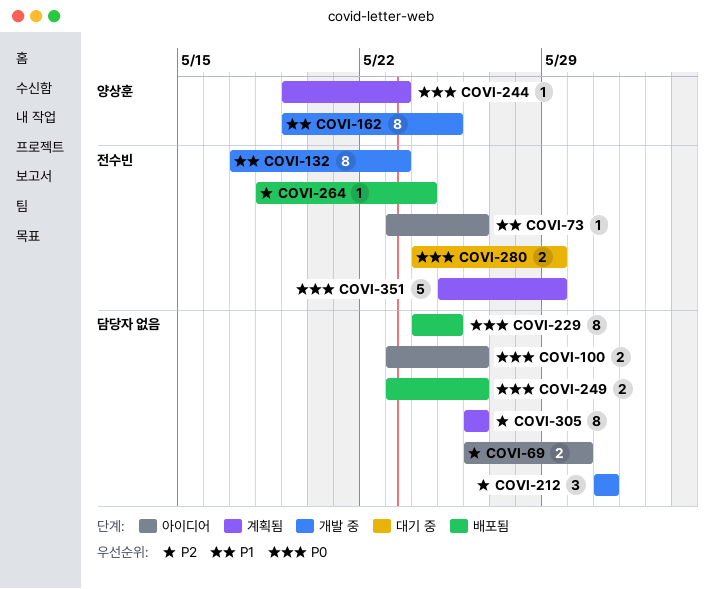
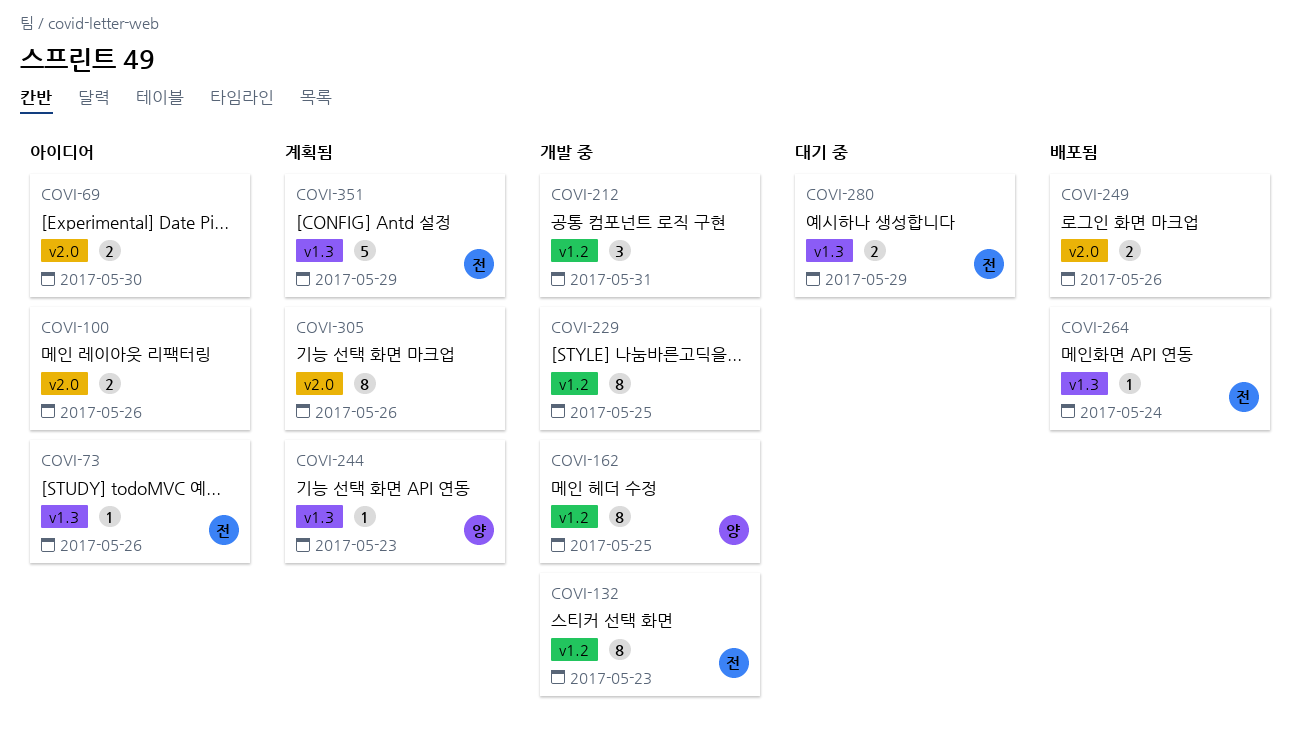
COVI-229, status: 배포됨 -> 개발 중

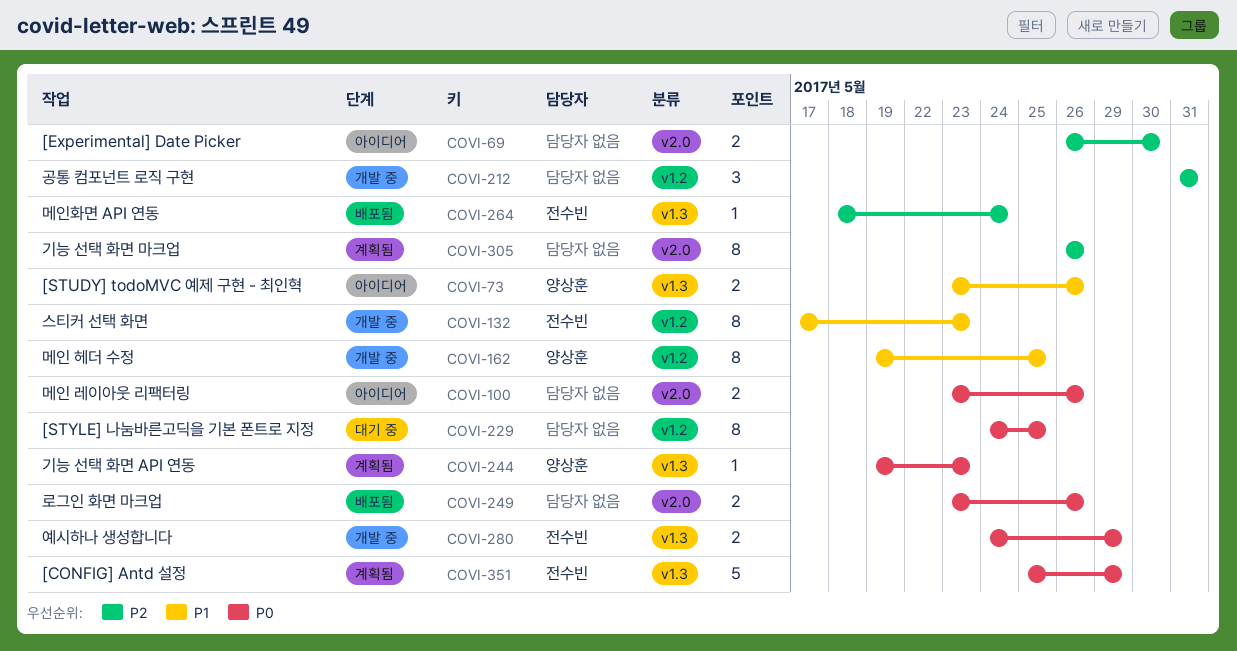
COVI-73, owner: 전수빈 -> 양상훈
COVI-73, estimate: 1 -> 2
COVI-229, status: 개발 중 -> 대기 중
COVI-280, status: 대기 중 -> 개발 중

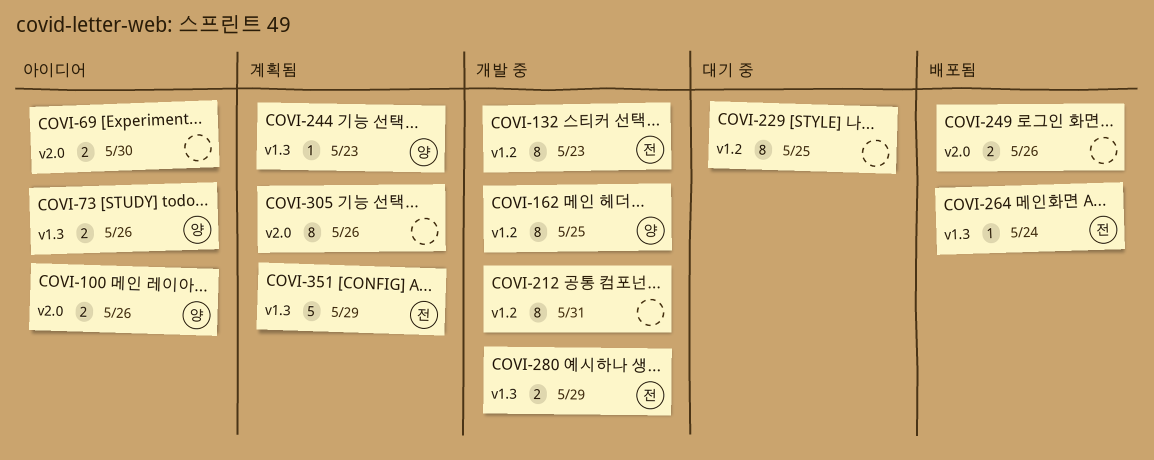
COVI-100, owner: none -> 양상훈
COVI-212, estimate: 3 -> 8

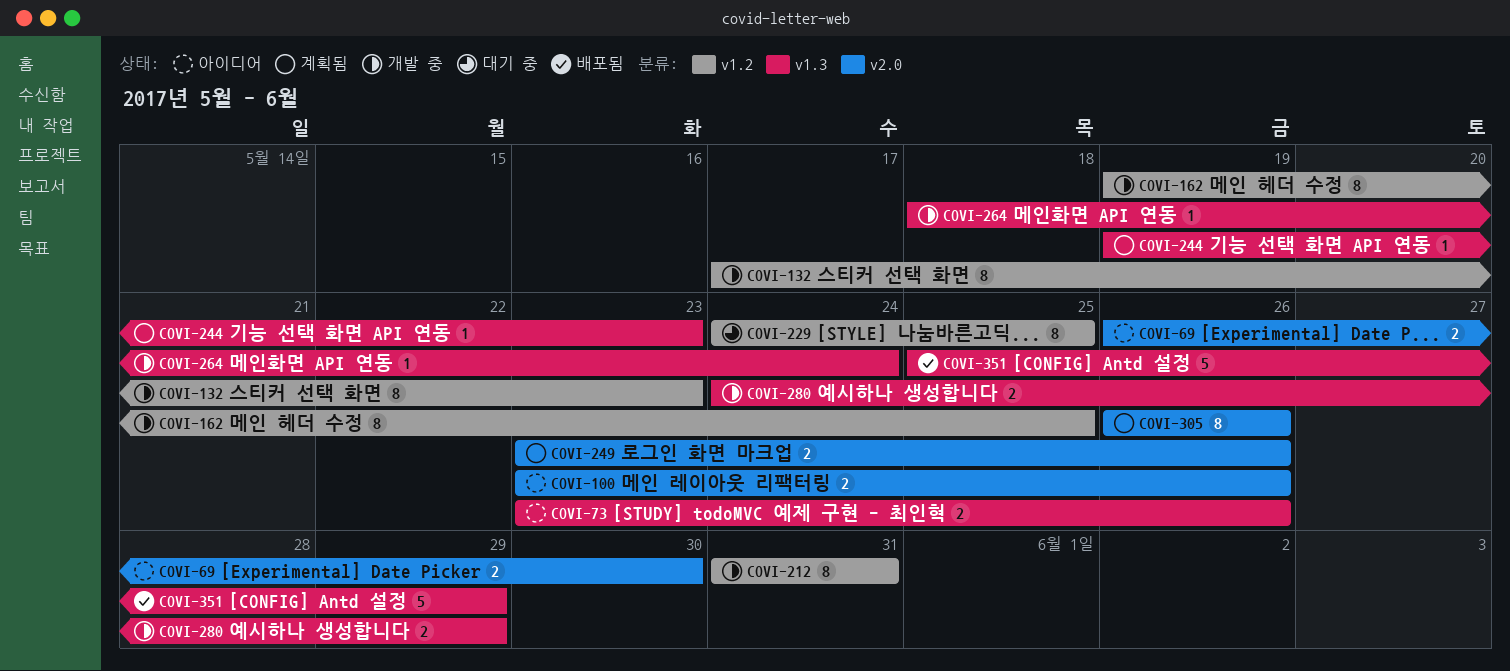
COVI-249, status: 배포됨 -> 계획됨
COVI-264, status: 배포됨 -> 개발 중
COVI-351, status: 계획됨 -> 배포됨

